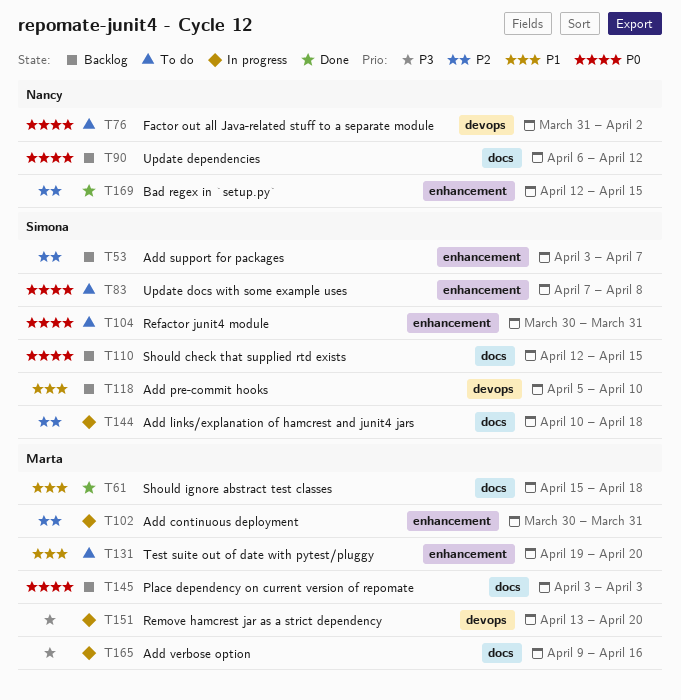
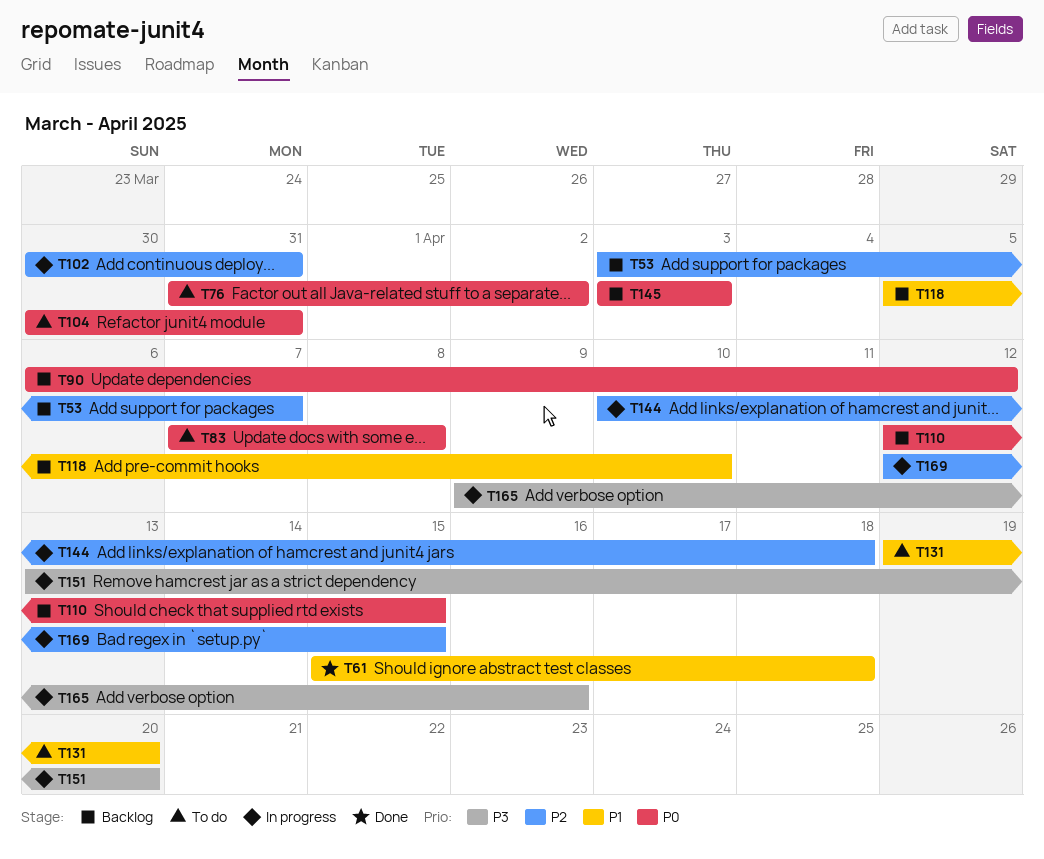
T169, status: Done -> In progress

